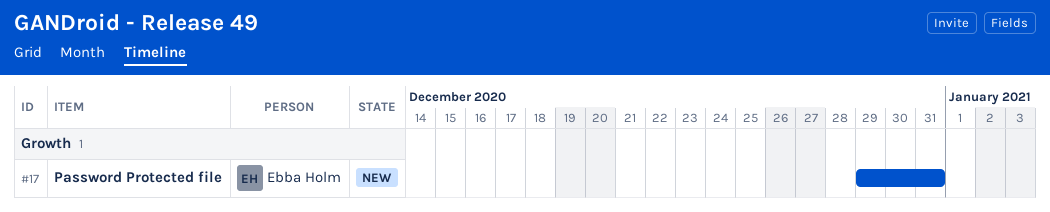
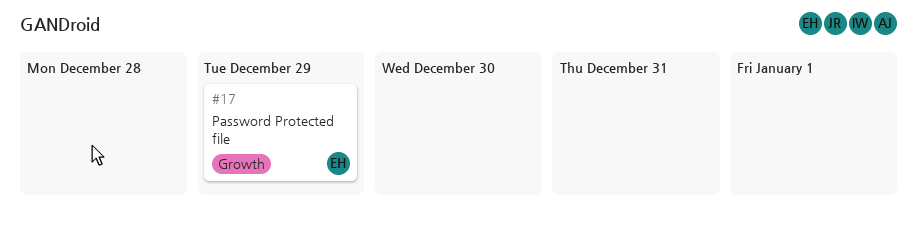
#17, due: Dec 31 -> Dec 29

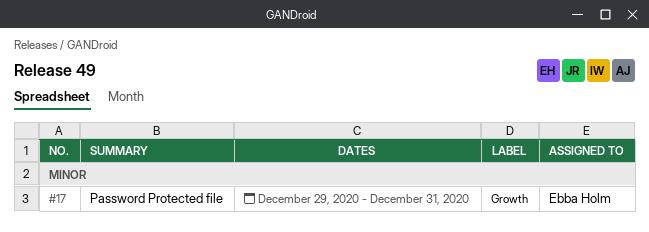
#17, due: Dec 29 -> Dec 31

